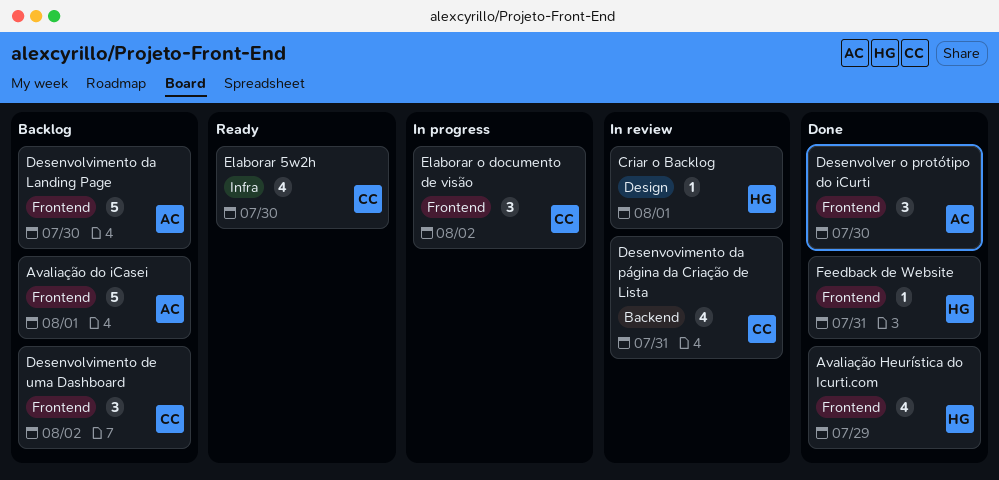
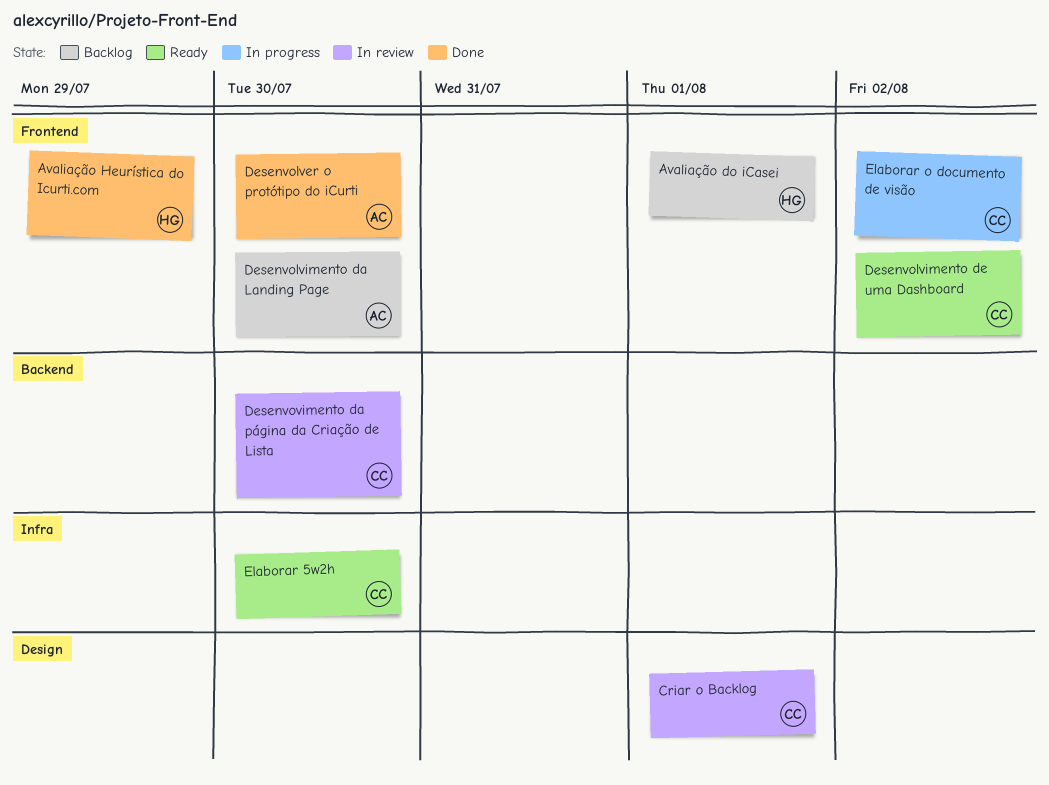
Avaliação do iCasei, owner: AC -> HG
Criar o Backlog, owner: HG -> CC
Desenvolvimento de uma Dashboard, status: Backlog -> Ready
Desenvovimento da página da Criação de Lista, due: Jul 31 -> Jul 30
Feedback de Website: present -> none

